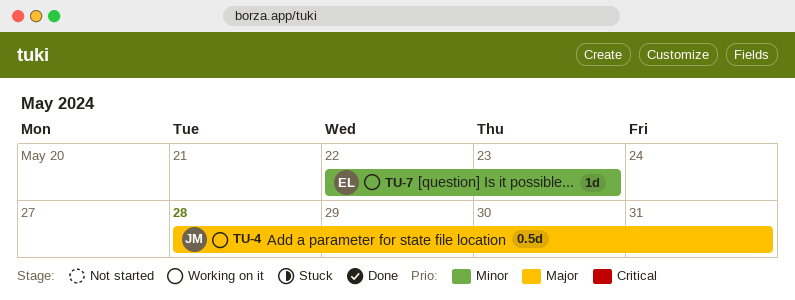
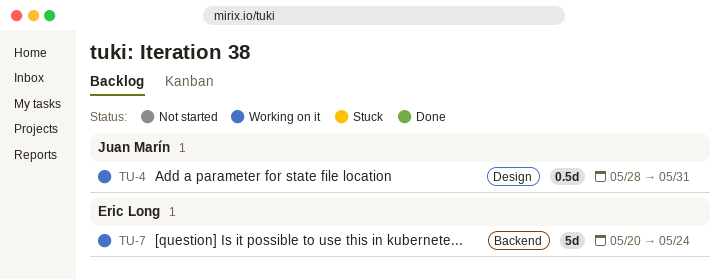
TU-7, estimate: 1d -> 5d
TU-7, start: May 22 -> May 20
TU-7, due: May 23 -> May 24

